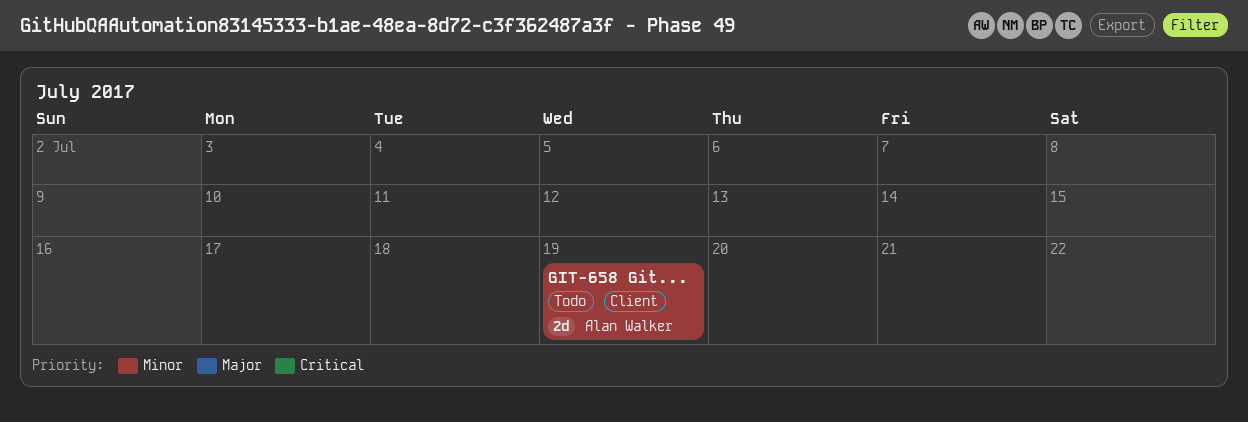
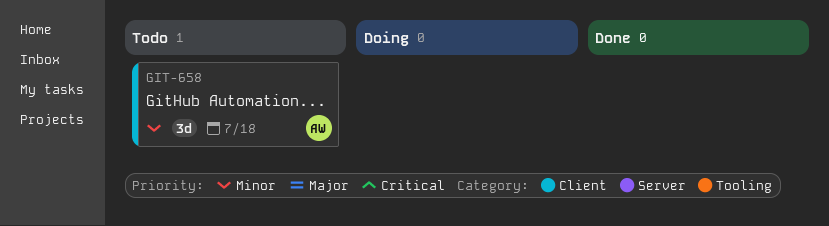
GIT-658, estimate: 2d -> 3d
GIT-658, due: Jul 19 -> Jul 18

